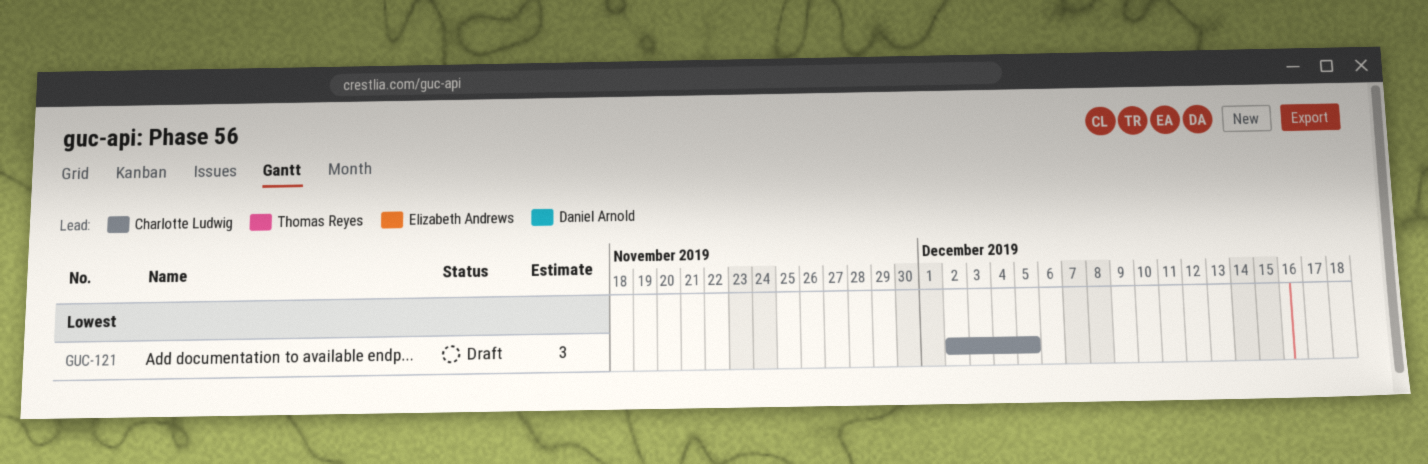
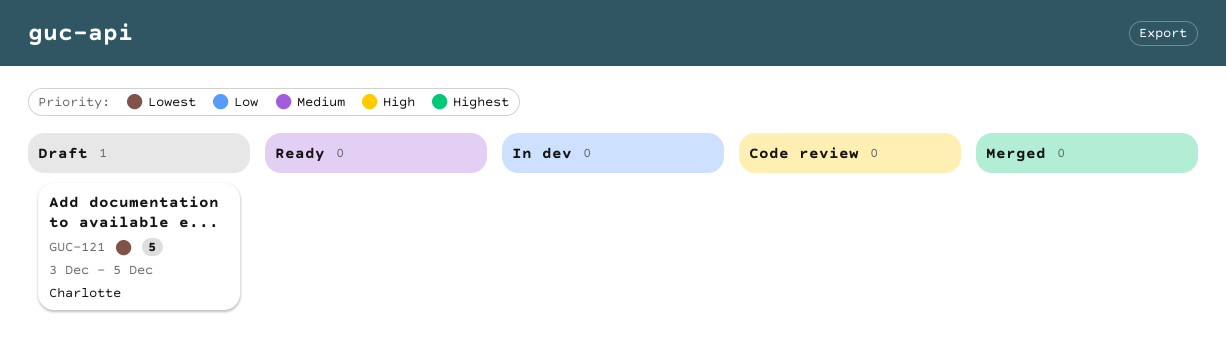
GUC-121, estimate: 3 -> 5
GUC-121, start: Dec 2 -> Dec 3

